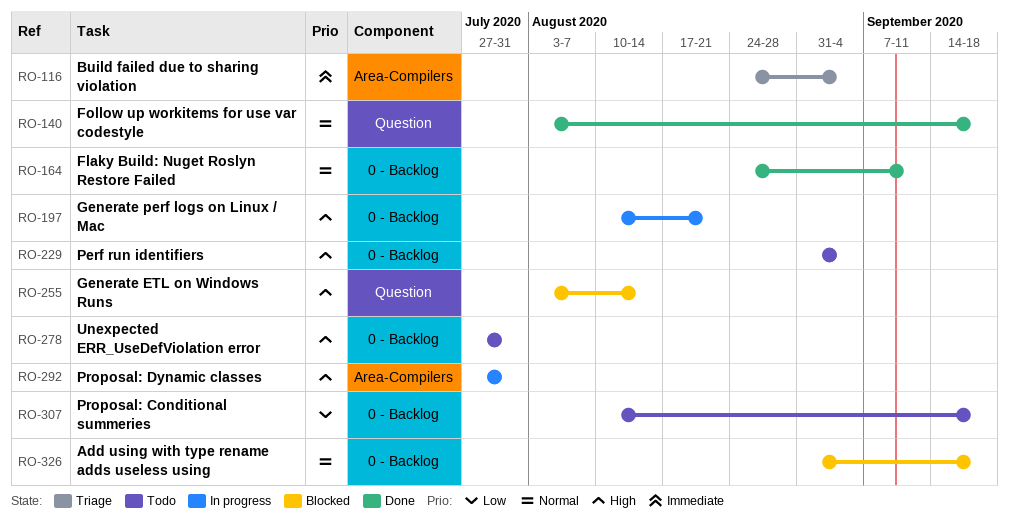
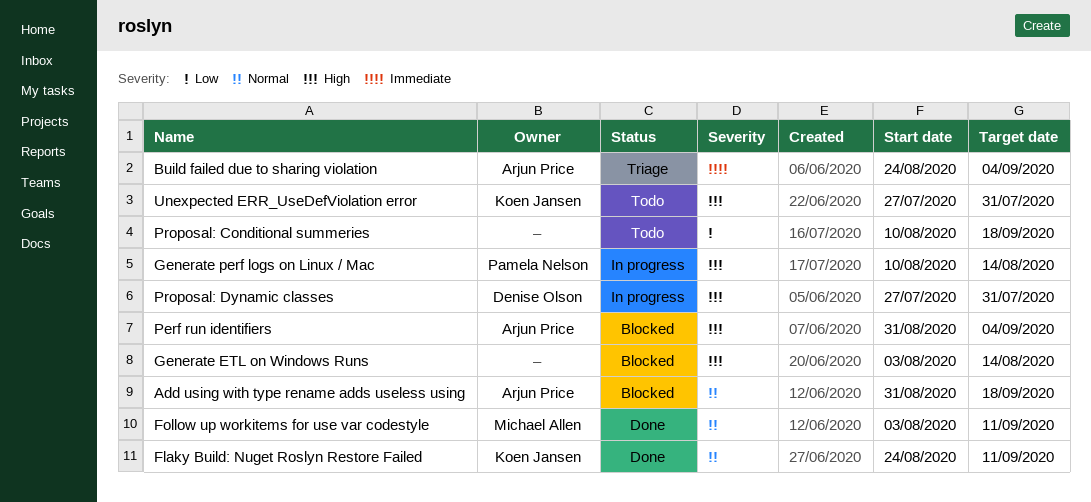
Follow up workitems for use var codestyle, due: Sep 18 -> Sep 11
Generate perf logs on Linux / Mac, due: Aug 21 -> Aug 14
Perf run identifiers, status: Todo -> Blocked

